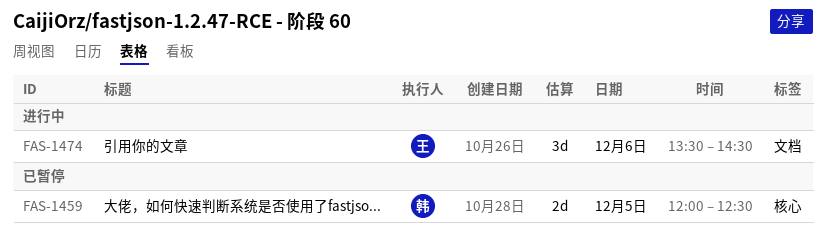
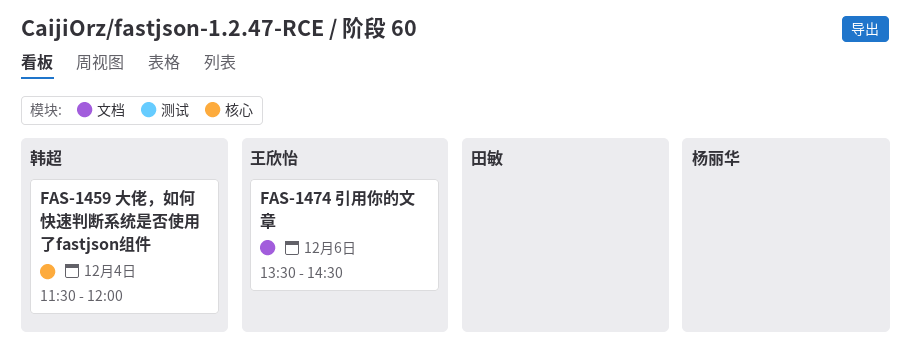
FAS-1459, day: Dec 5 -> Dec 4
FAS-1459, begins: 12:00 -> 11:30
FAS-1459, ends: 12:30 -> 12:00

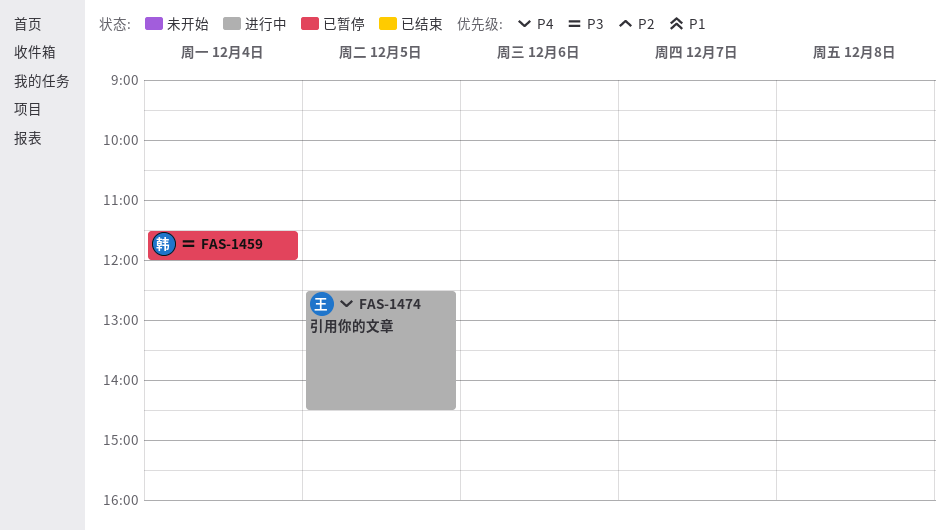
FAS-1474, day: Dec 6 -> Dec 5
FAS-1474, begins: 13:30 -> 12:30

